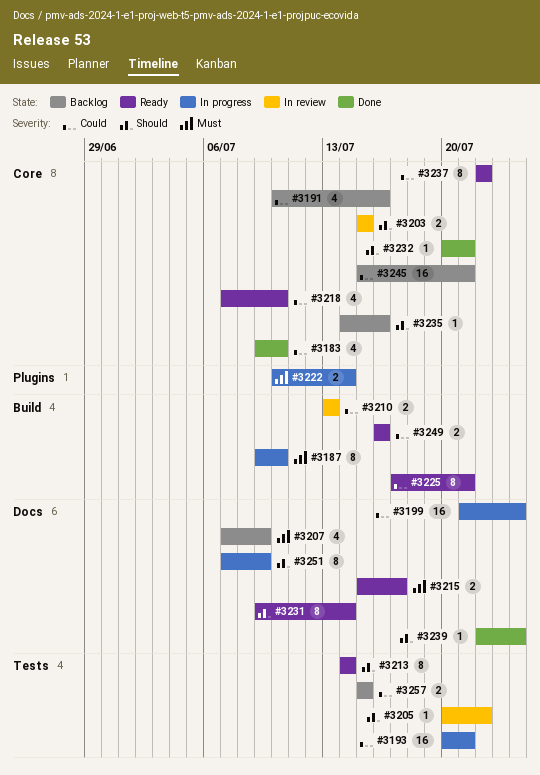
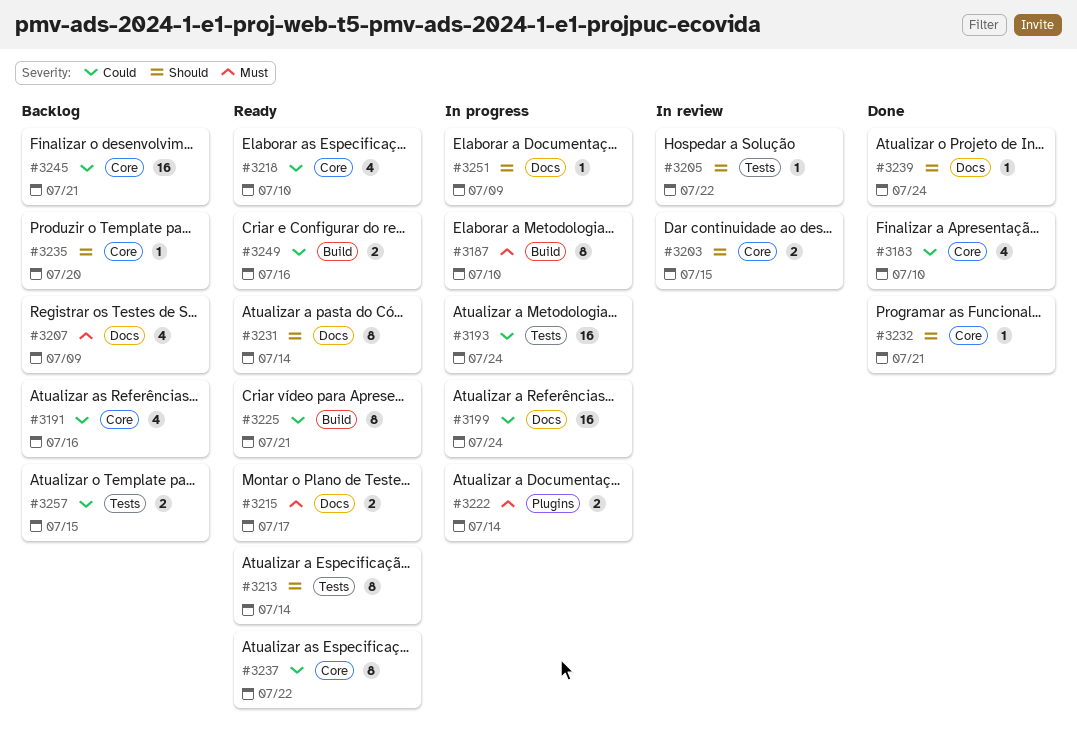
#3193, due: Jul 21 -> Jul 24
#3210: present -> none
#3235, due: Jul 16 -> Jul 20
#3251, estimate: 8 -> 1

